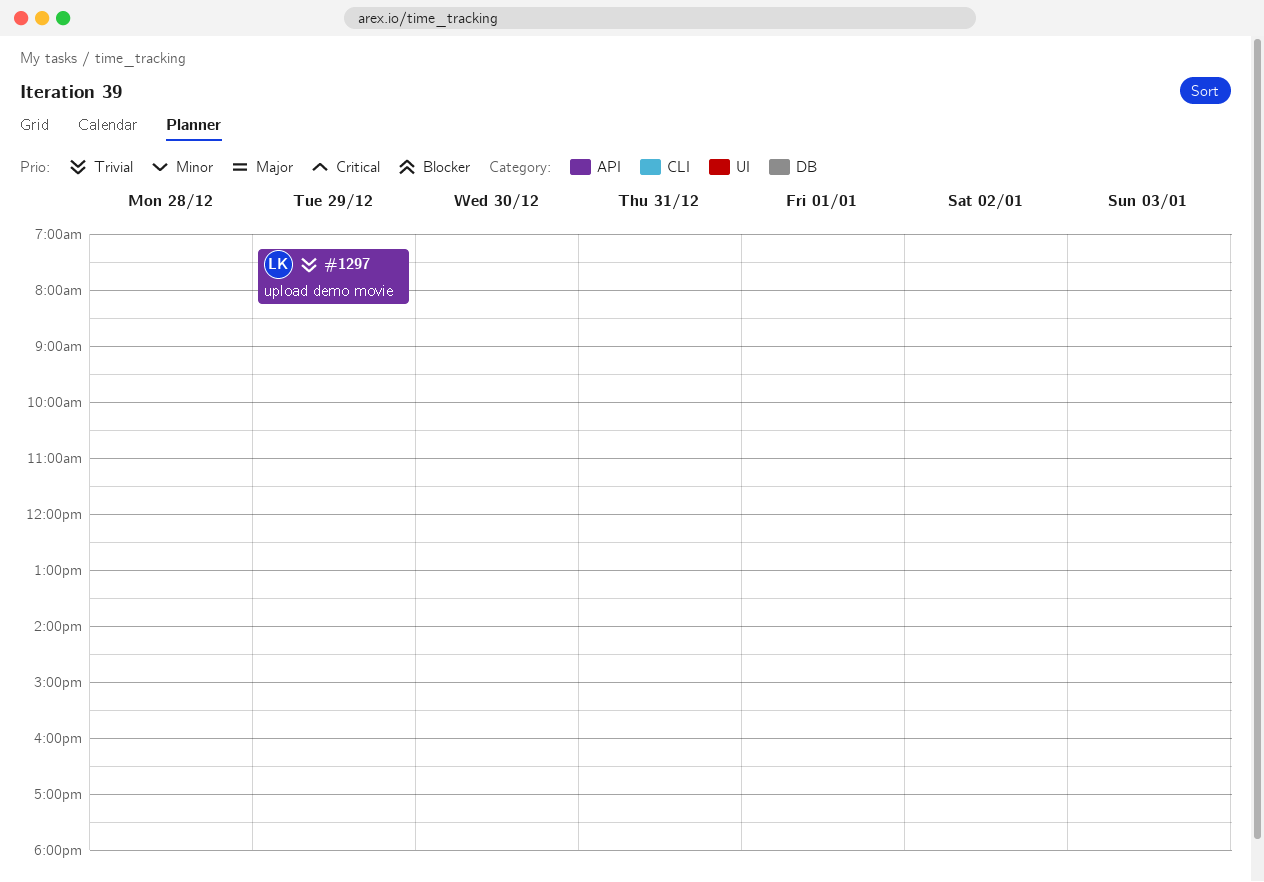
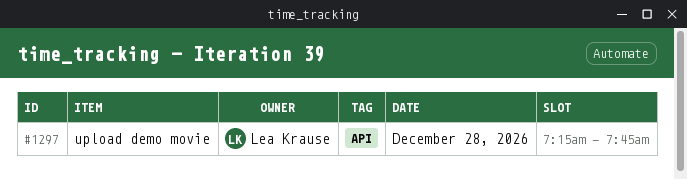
#1297, day: Dec 29 -> Dec 28
#1297, ends: 08:15 -> 07:45

